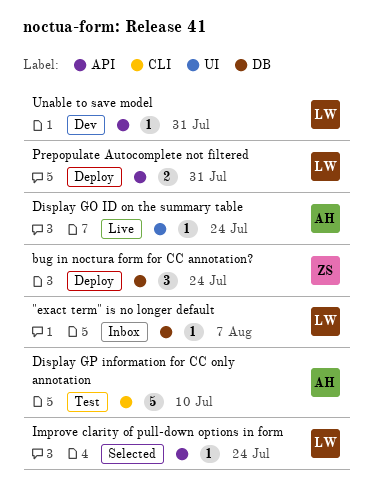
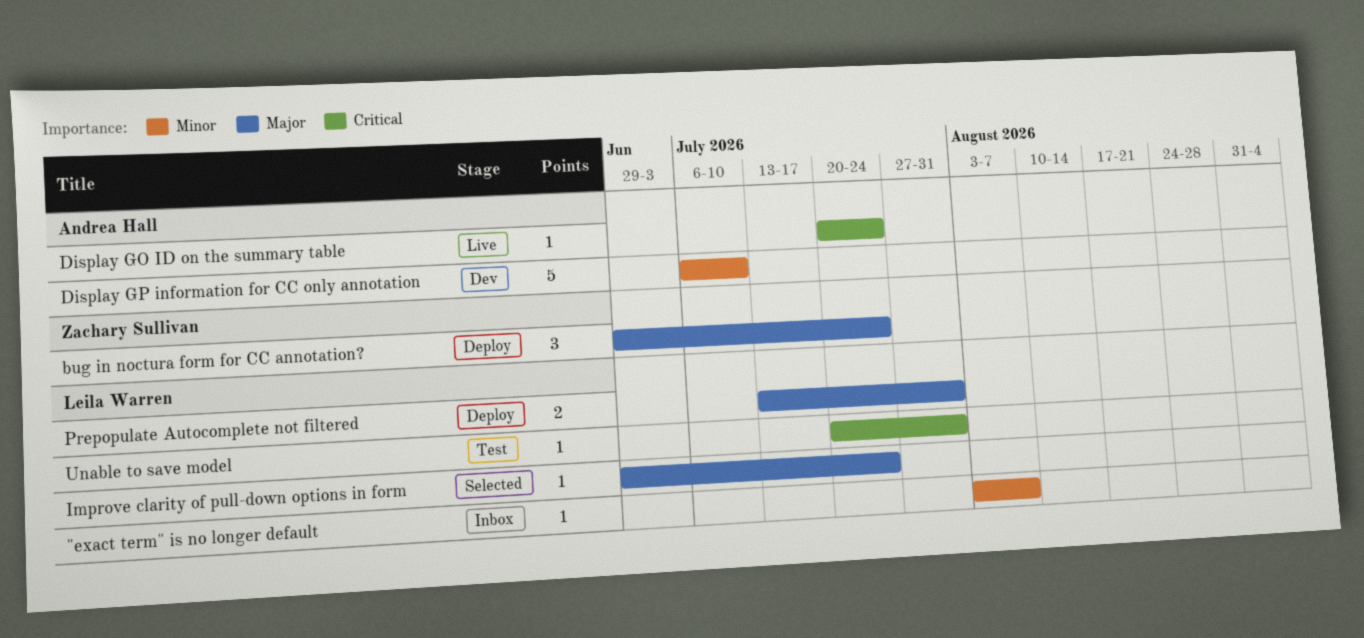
Display GP information for CC only annotation, status: Test -> Dev
Unable to save model, status: Dev -> Test

